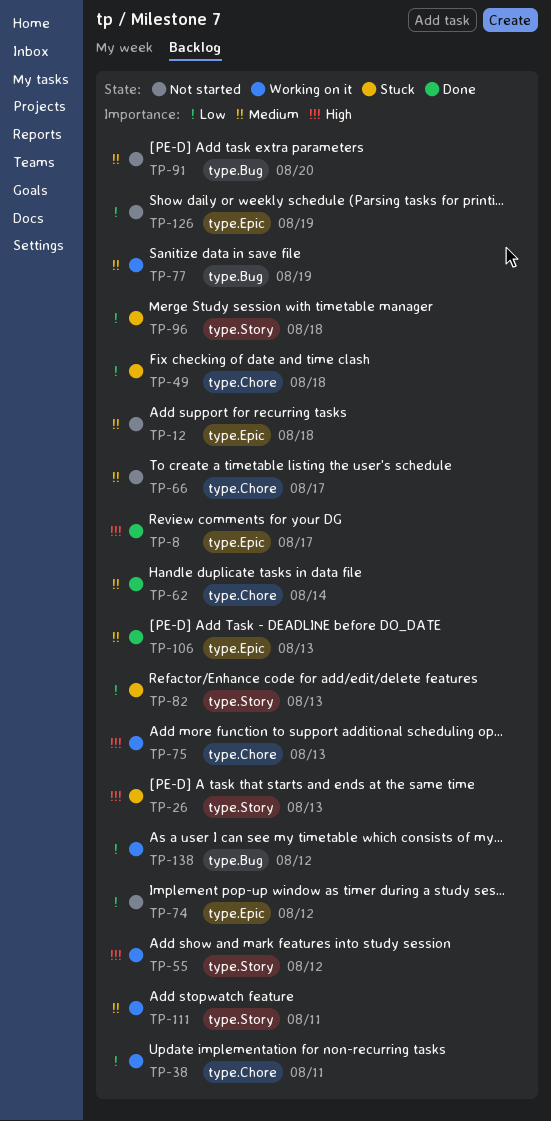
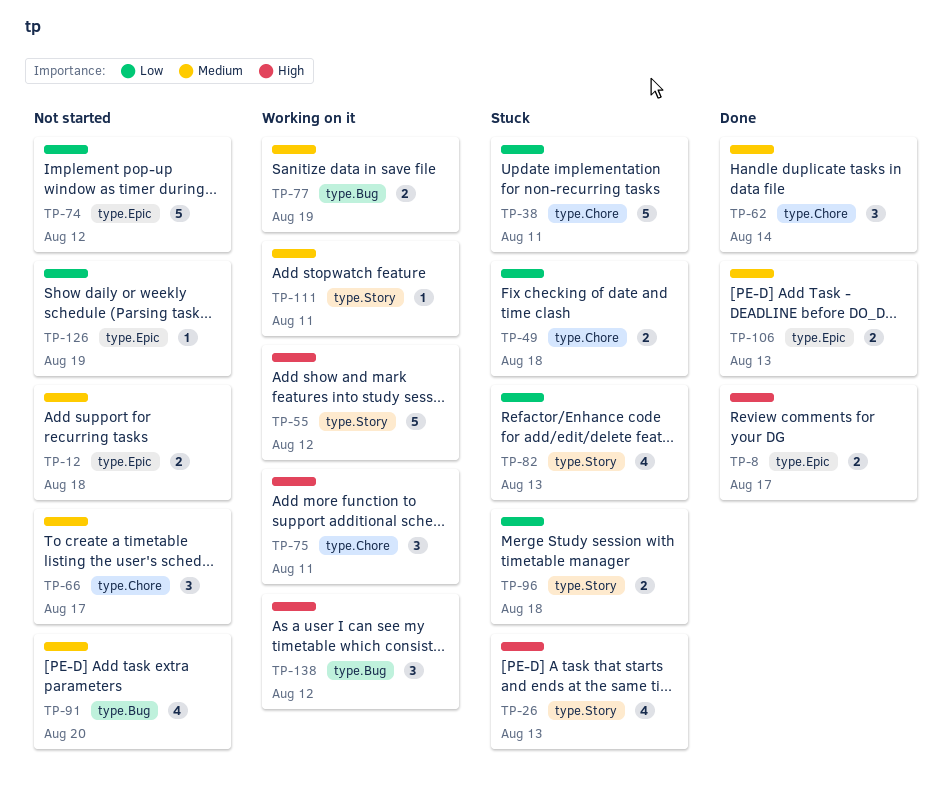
TP-38, status: Working on it -> Stuck
TP-75, due: Aug 13 -> Aug 11
TP-138, priority: Low -> High

